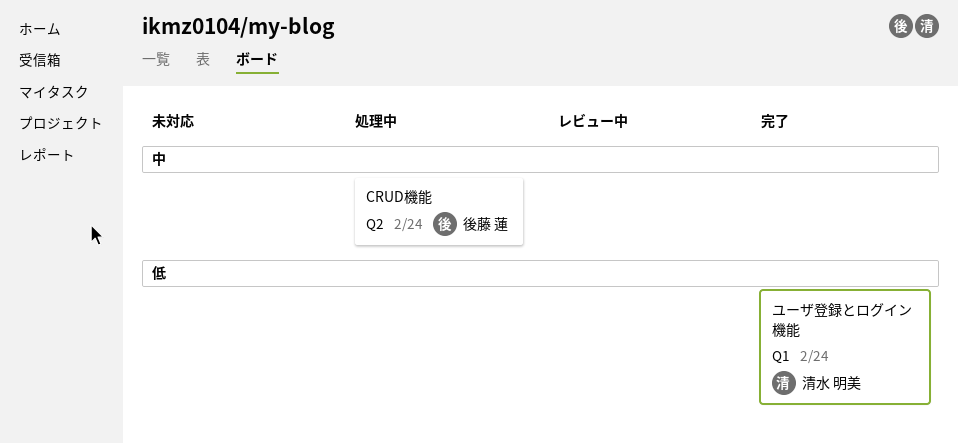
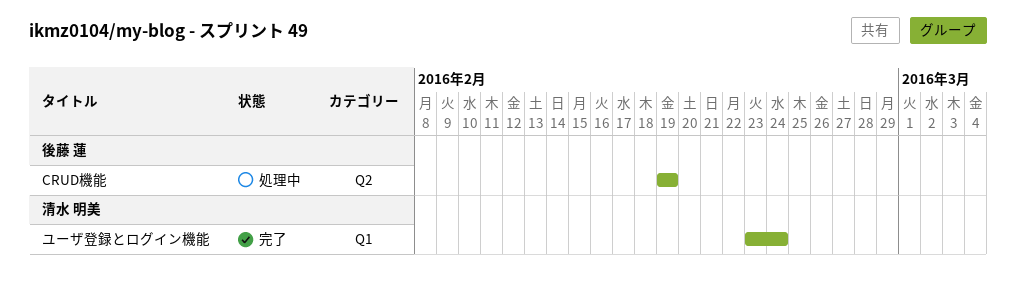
CRUD機能, due: Feb 24 -> Feb 19

